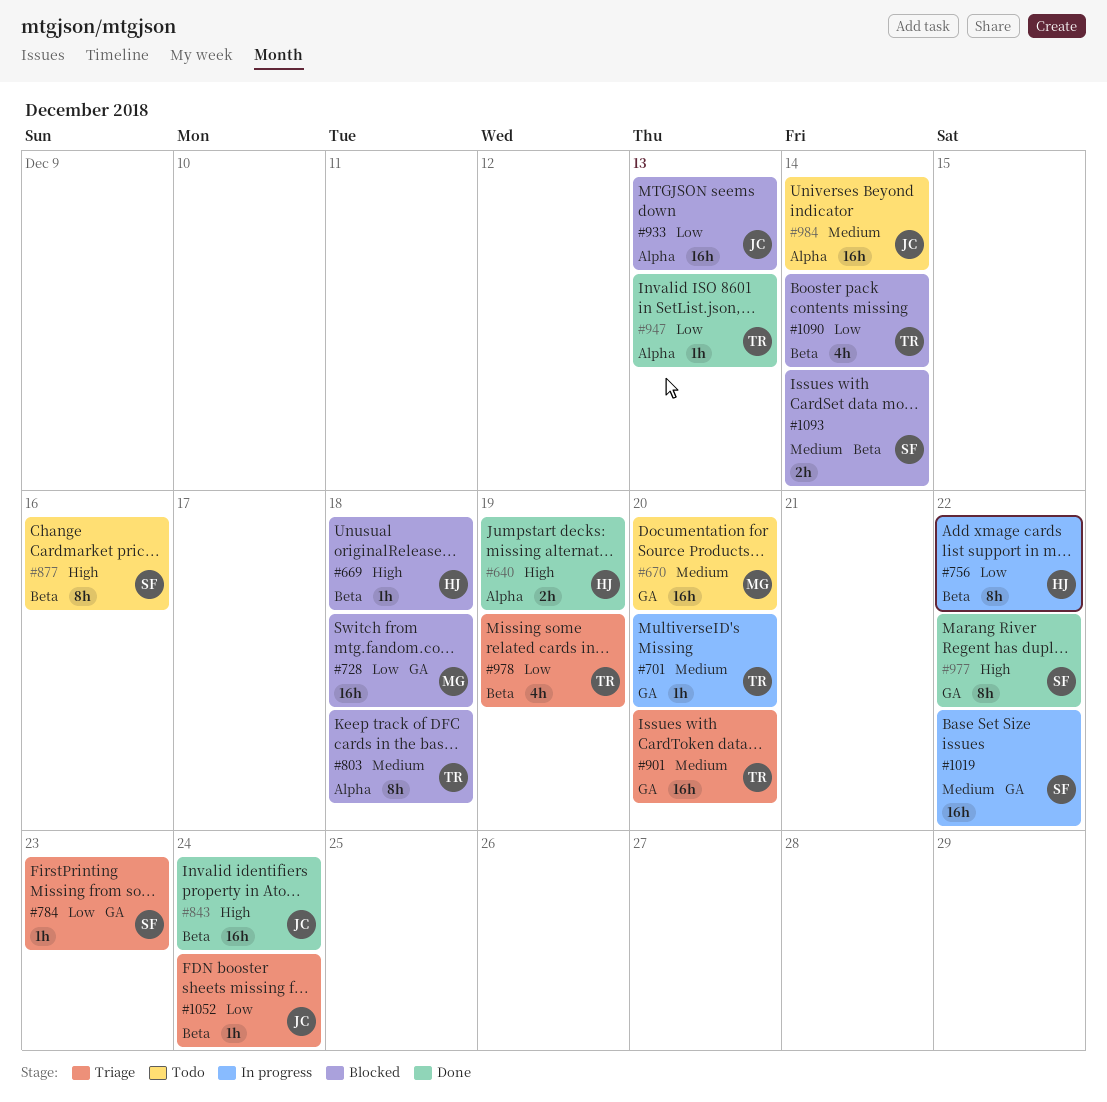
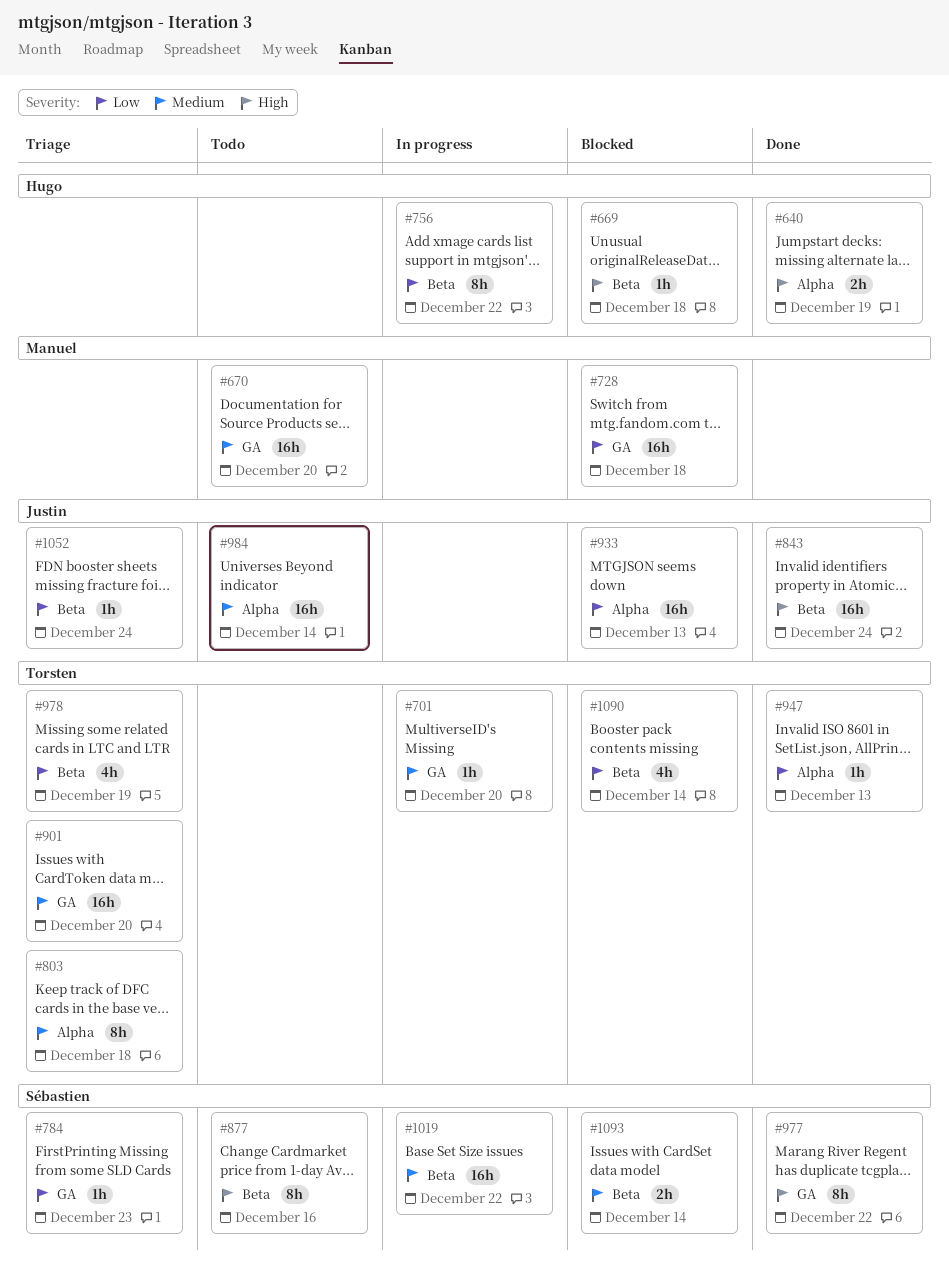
#803, status: Blocked -> Triage
#1019, label: GA -> Beta

